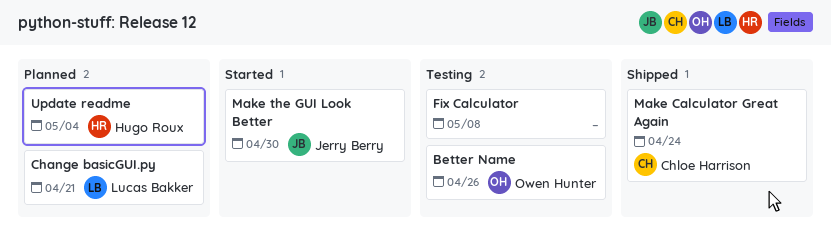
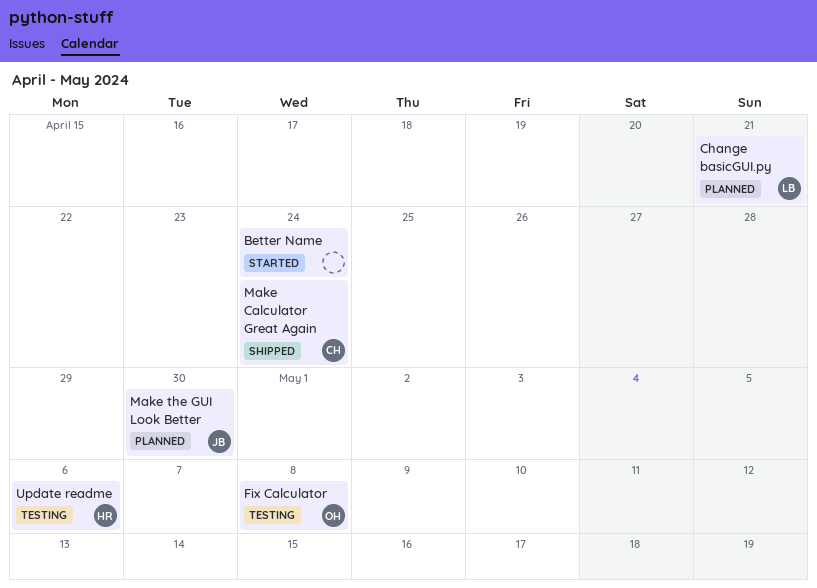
Better Name, status: Testing -> Started
Better Name, owner: Owen Hunter -> none
Better Name, due: Apr 26 -> Apr 24
Fix Calculator, owner: none -> Owen Hunter
Make the GUI Look Better, status: Started -> Planned
Update readme, status: Planned -> Testing
Update readme, due: May 4 -> May 6

